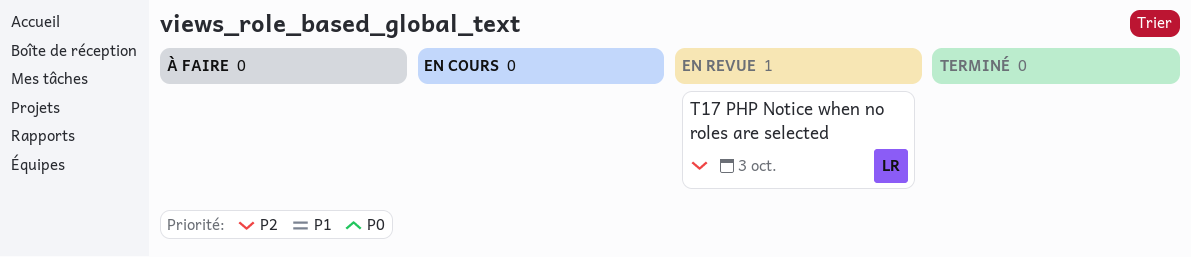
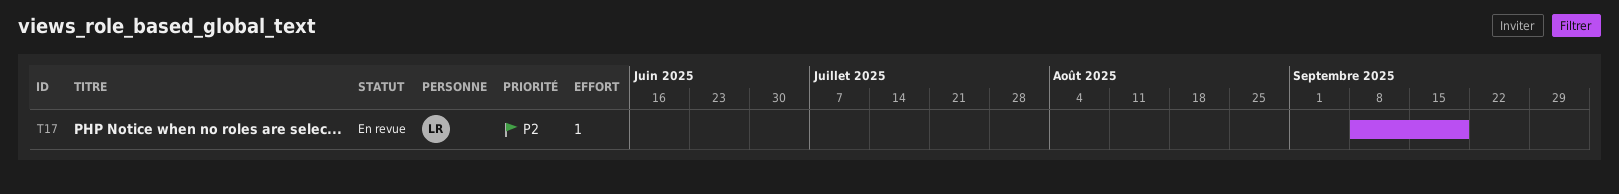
T17, due: Oct 3 -> Sep 19

